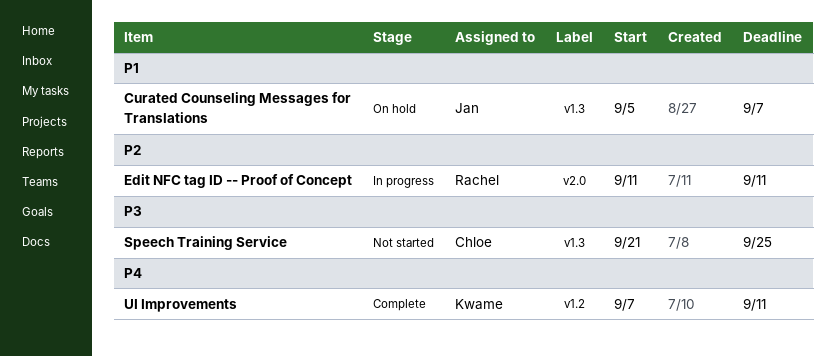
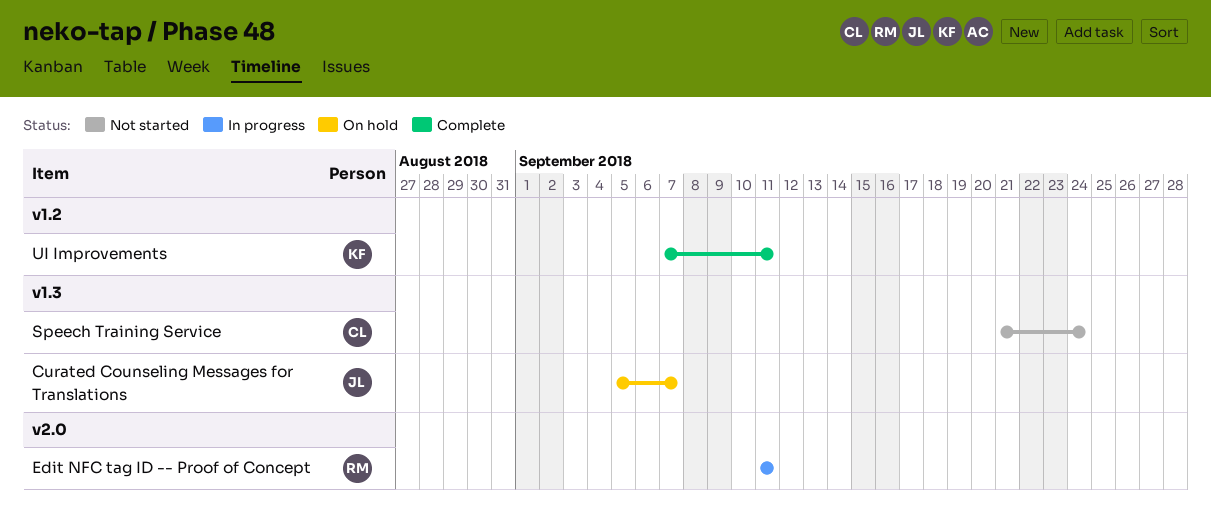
Speech Training Service, due: Sep 25 -> Sep 24

